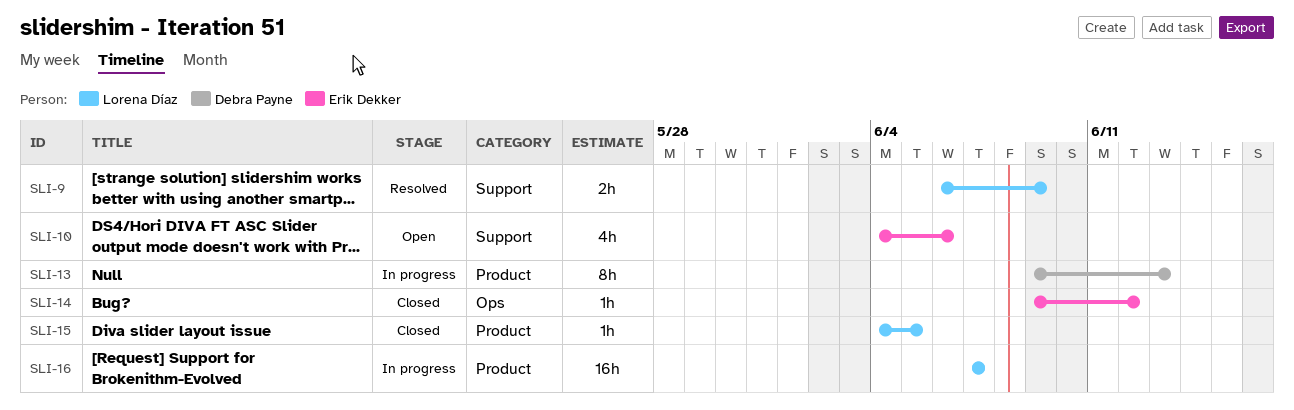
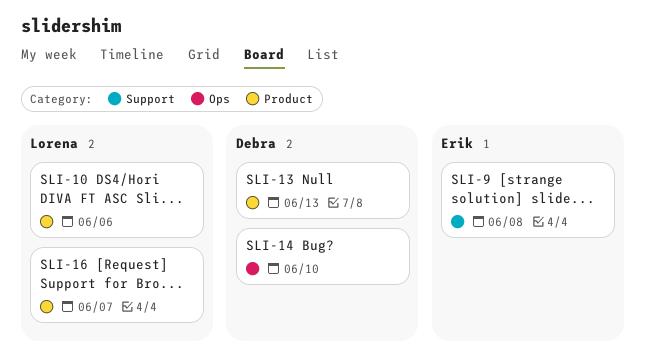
SLI-9, owner: Lorena Díaz -> Erik Dekker
SLI-9, due: Jun 9 -> Jun 8
SLI-10, owner: Erik Dekker -> Lorena Díaz
SLI-10, label: Support -> Product
SLI-14, owner: Erik Dekker -> Debra Payne
SLI-14, due: Jun 12 -> Jun 10
SLI-15: present -> none

